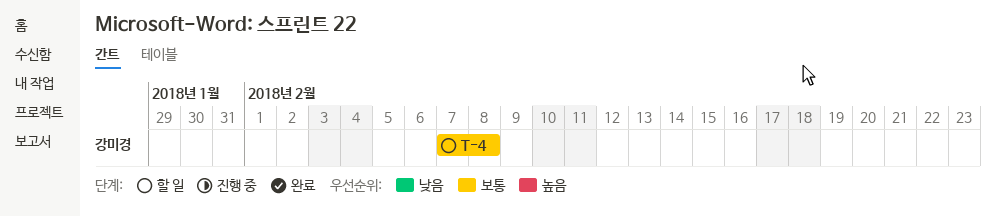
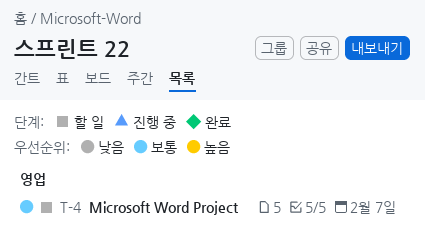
T-4, due: Feb 8 -> Feb 7

